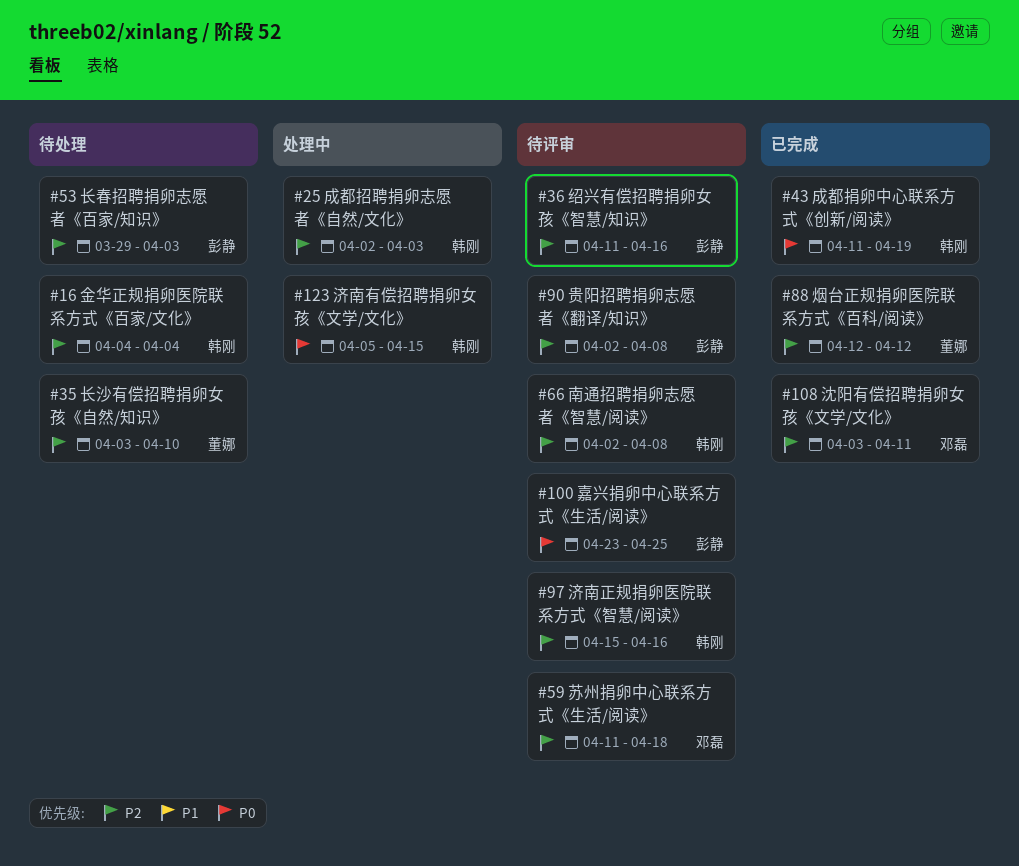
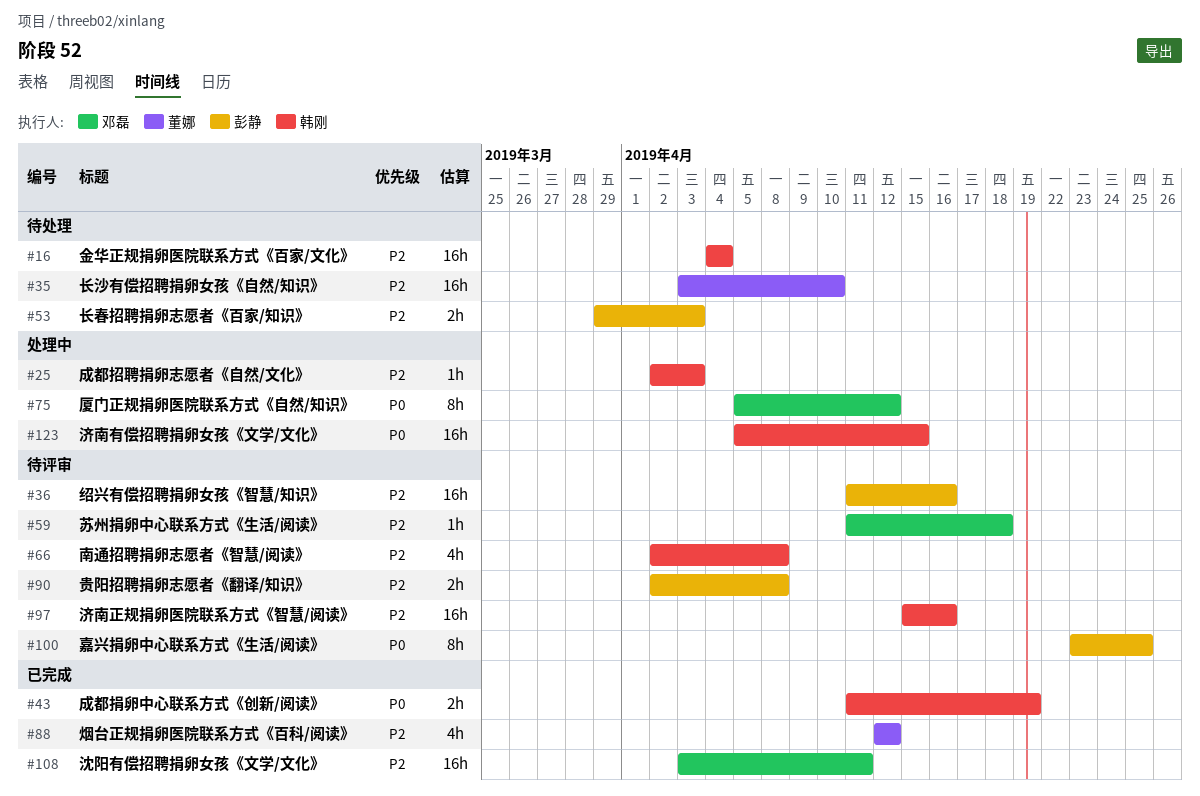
#75: none -> present

